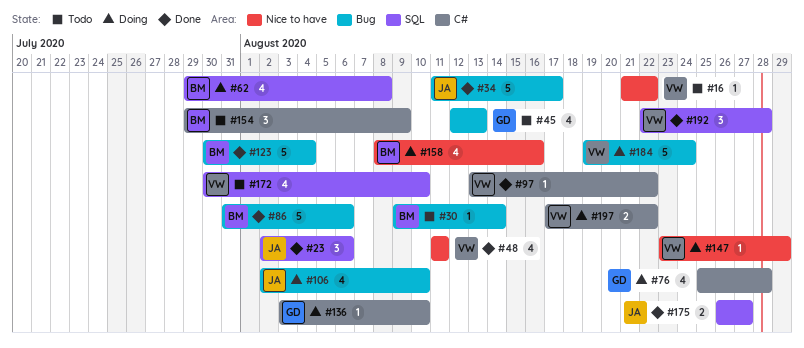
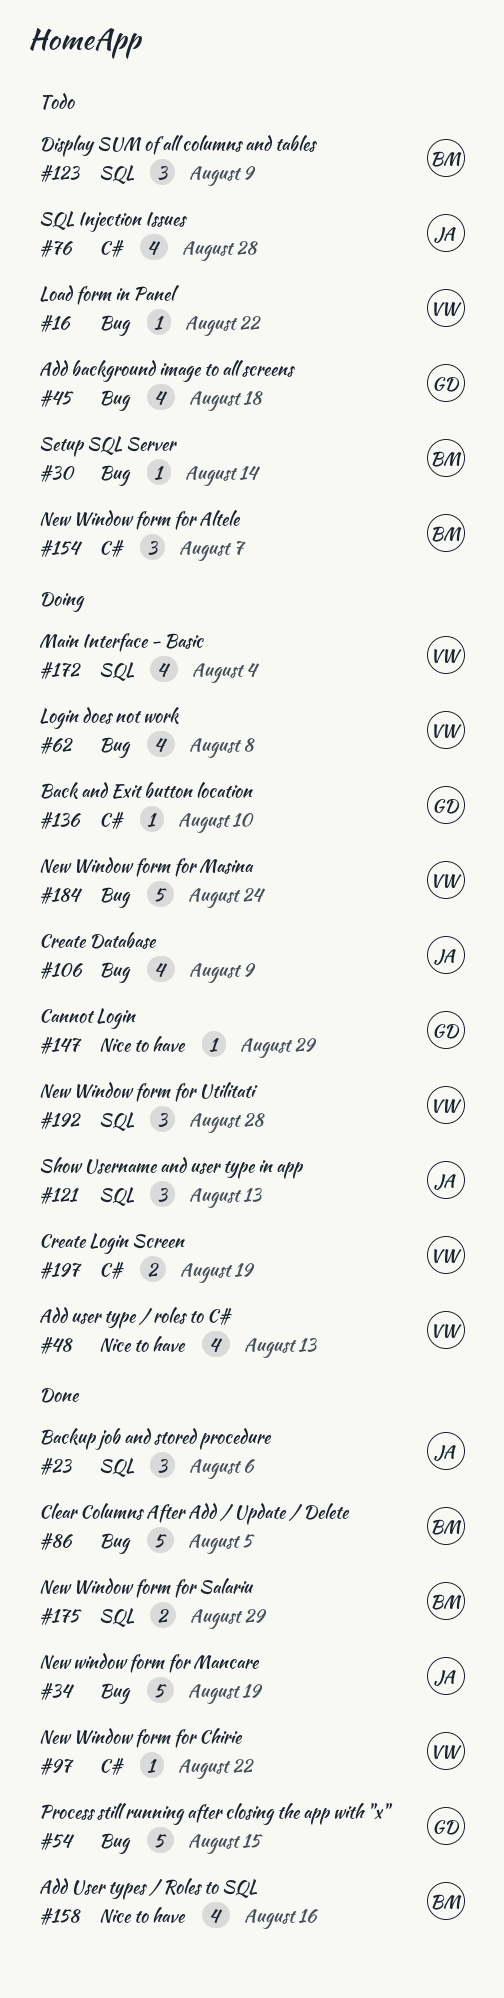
#16, label: Nice to have -> Bug
#34, due: Aug 17 -> Aug 19
#45, due: Aug 13 -> Aug 18
#48, status: Done -> Doing
#48, due: Aug 11 -> Aug 13
#54: none -> present
#62, owner: BM -> VW
#62, label: SQL -> Bug
#76, status: Doing -> Todo
#76, owner: GD -> JA
#86, due: Aug 6 -> Aug 5
#106, due: Aug 10 -> Aug 9
#121: none -> present
#123, status: Done -> Todo
#123, label: Bug -> SQL
#123, estimate: 5 -> 3
#123, due: Aug 4 -> Aug 9
#147, owner: VW -> GD
#154, due: Aug 9 -> Aug 7
#158, status: Doing -> Done
#172, status: Todo -> Doing
#172, due: Aug 10 -> Aug 4
#175, owner: JA -> BM
#175, due: Aug 27 -> Aug 29
#192, status: Done -> Doing
#197, due: Aug 22 -> Aug 19

